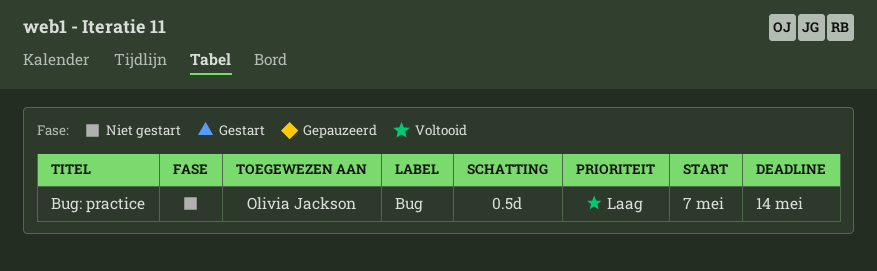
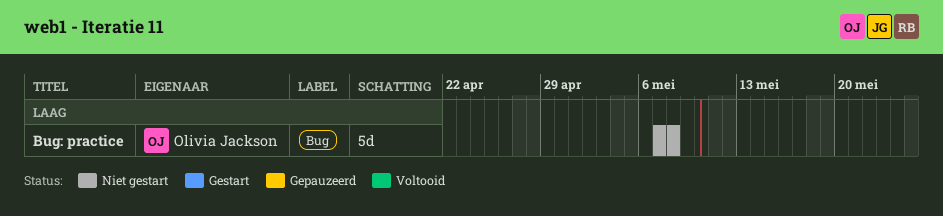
Bug: practice, estimate: 0.5d -> 5d
Bug: practice, due: May 14 -> May 8

